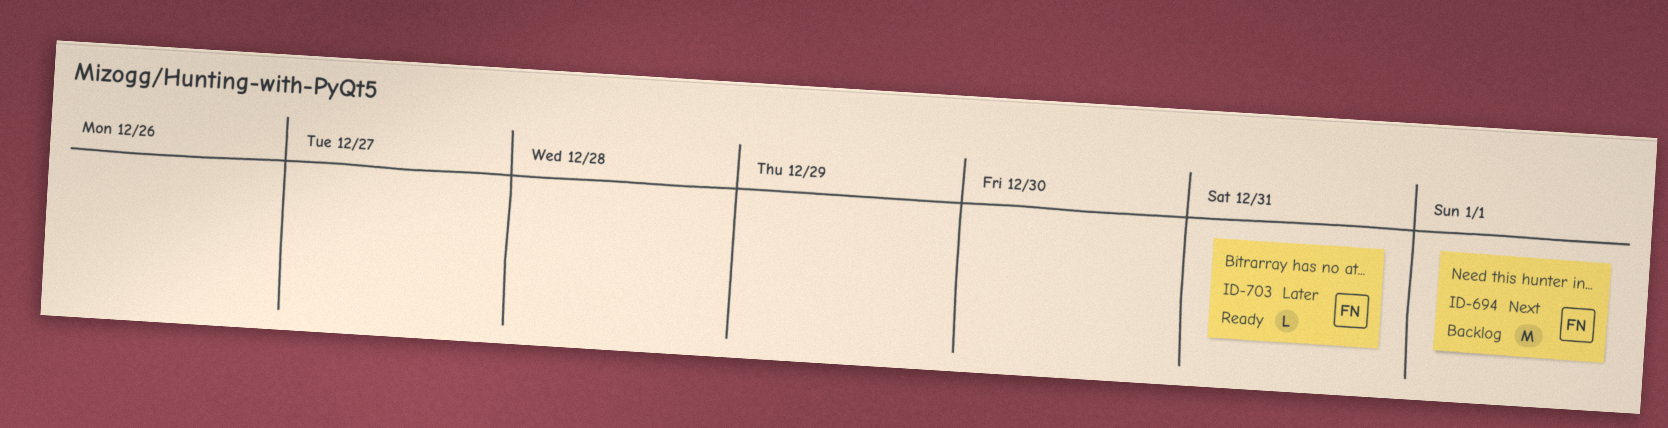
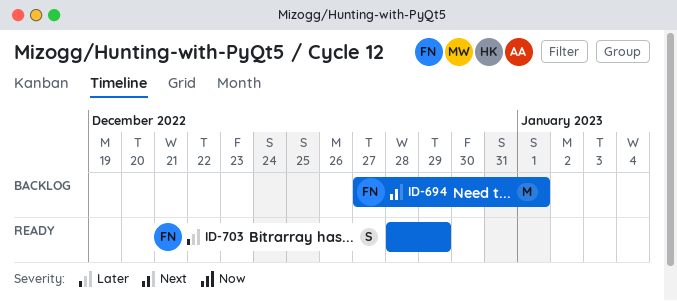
ID-703, estimate: L -> S
ID-703, due: Dec 31 -> Dec 29

